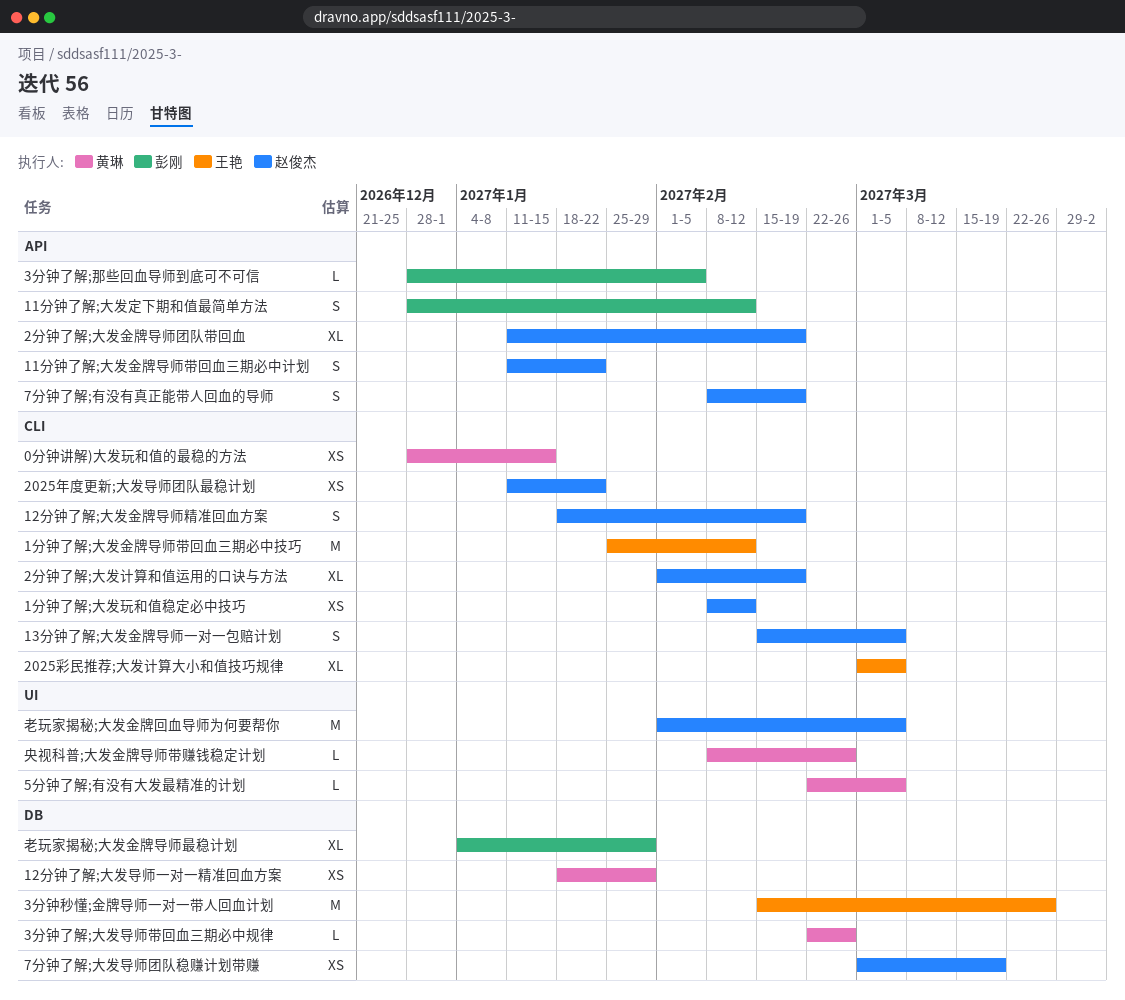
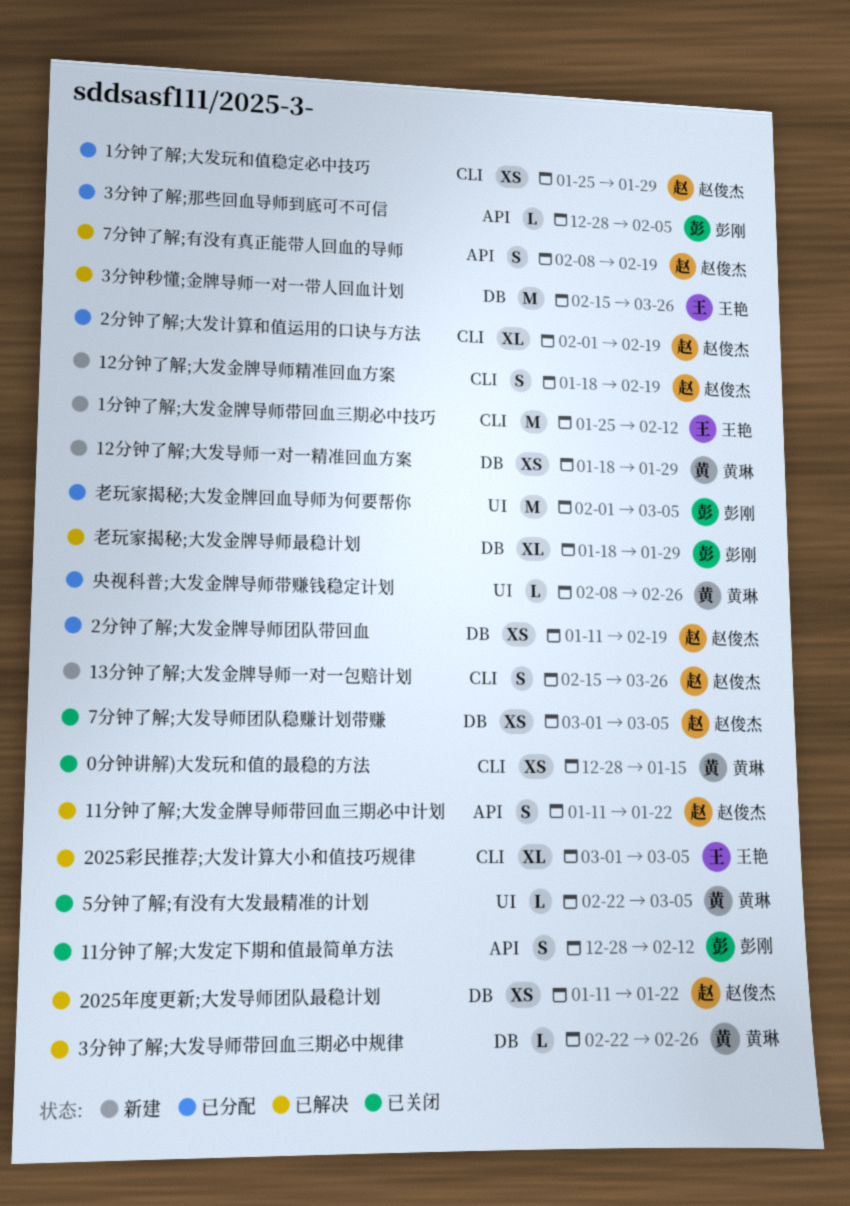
13分钟了解;大发金牌导师一对一包赔计划, due: Mar 5 -> Mar 26
1分钟了解;大发玩和值稳定必中技巧, start: Feb 8 -> Jan 25
1分钟了解;大发玩和值稳定必中技巧, due: Feb 12 -> Jan 29
2025年度更新;大发导师团队最稳计划, label: CLI -> DB
2分钟了解;大发金牌导师团队带回血, label: API -> DB
2分钟了解;大发金牌导师团队带回血, estimate: XL -> XS
7分钟了解;大发导师团队稳赚计划带赚, due: Mar 19 -> Mar 5
老玩家揭秘;大发金牌回血导师为何要帮你, owner: 赵俊杰 -> 彭刚
老玩家揭秘;大发金牌导师最稳计划, start: Jan 4 -> Jan 18

